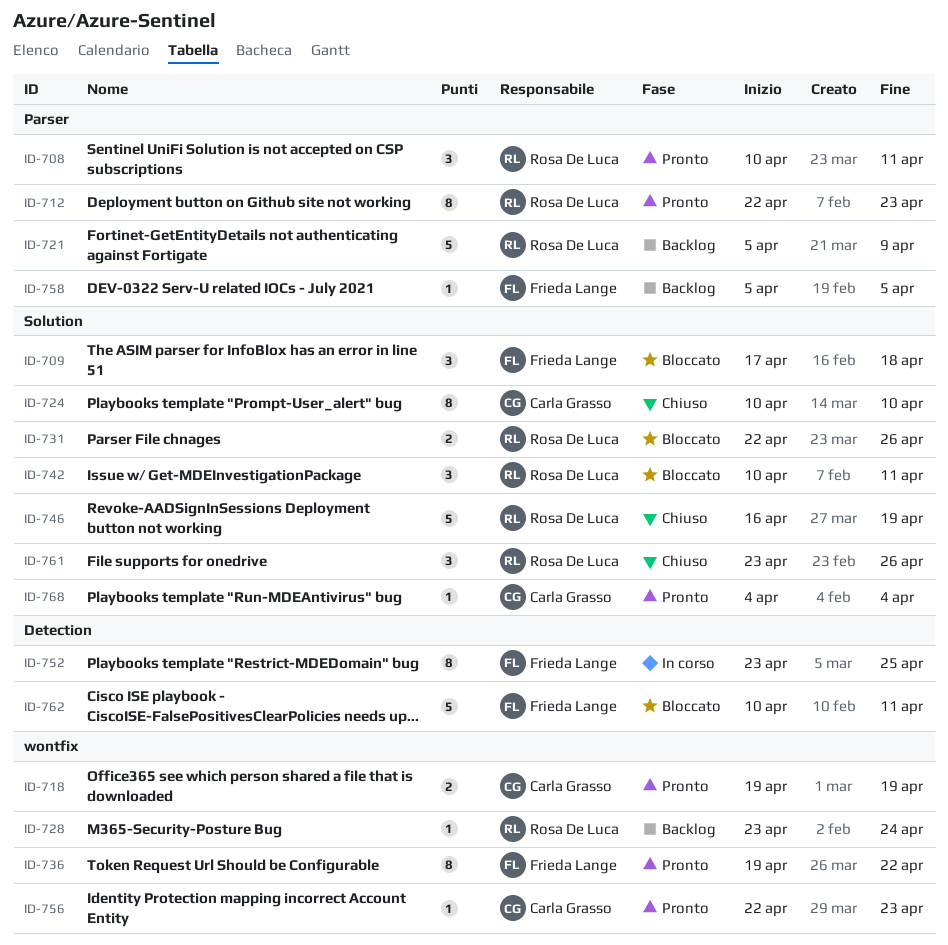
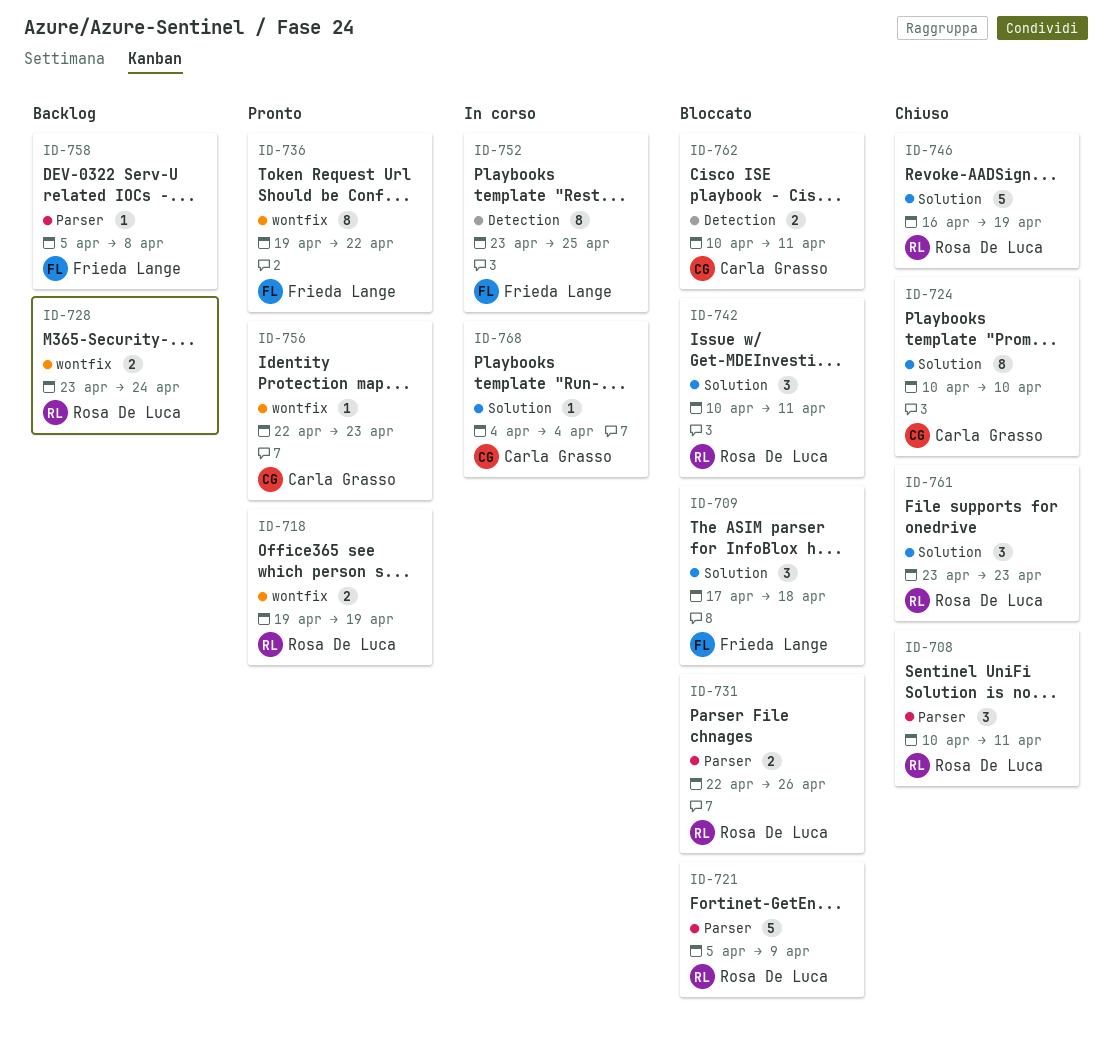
ID-708, status: Pronto -> Chiuso
ID-712: present -> none
ID-718, owner: Carla Grasso -> Rosa De Luca
ID-721, status: Backlog -> Bloccato
ID-728, estimate: 1 -> 2
ID-731, label: Solution -> Parser
ID-758, due: Apr 5 -> Apr 8
ID-761, due: Apr 26 -> Apr 23
ID-762, owner: Frieda Lange -> Carla Grasso
ID-762, estimate: 5 -> 2
ID-768, status: Pronto -> In corso

